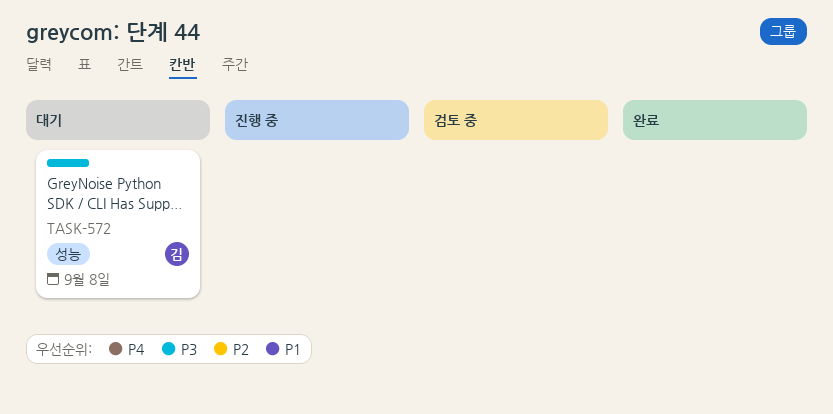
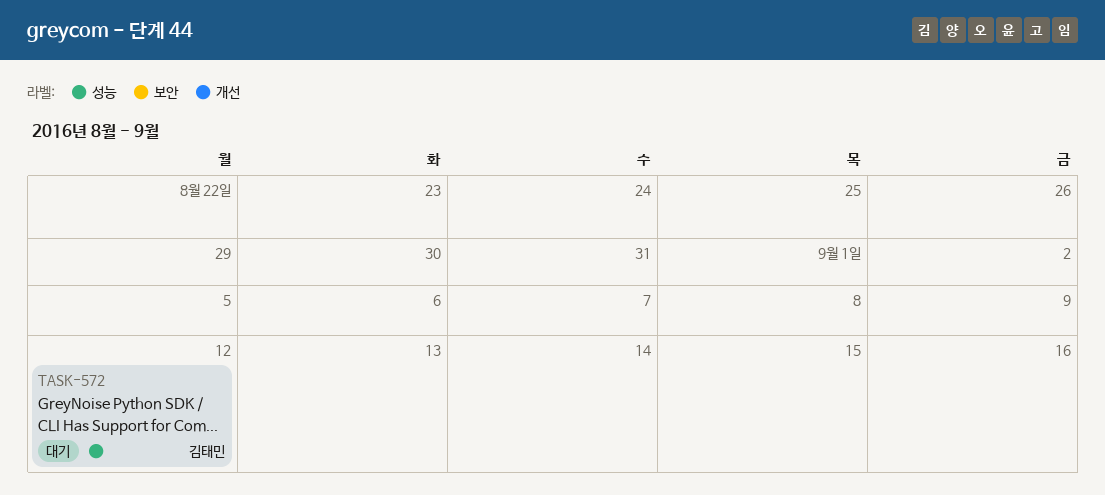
TASK-572, due: Sep 8 -> Sep 12

